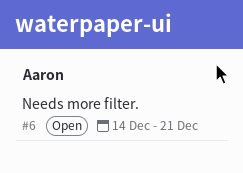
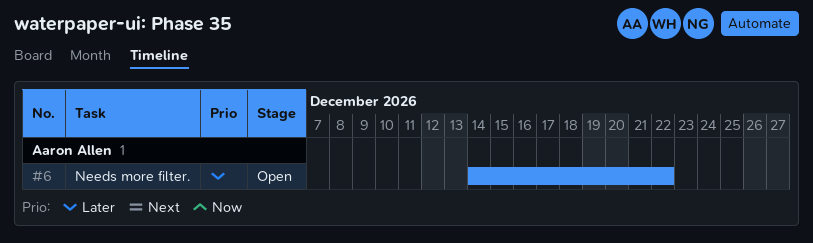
#6, due: Dec 21 -> Dec 22

